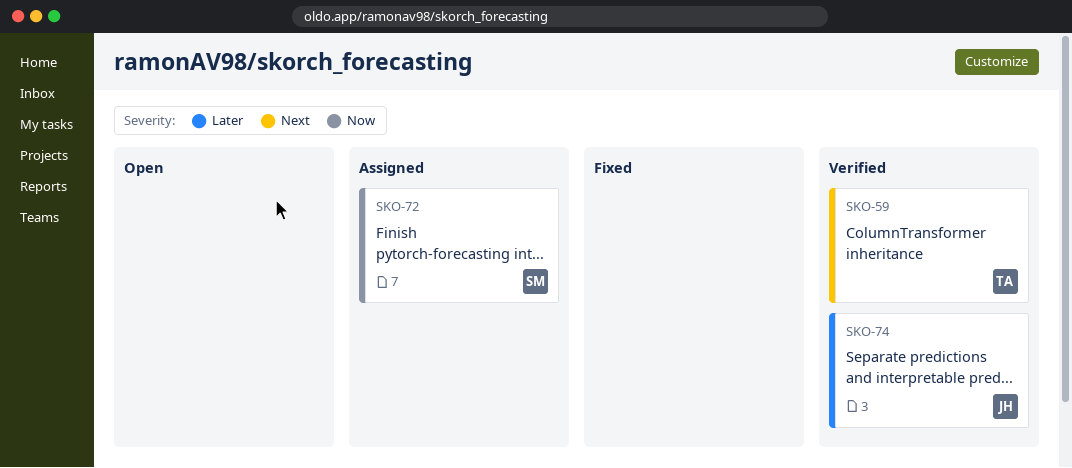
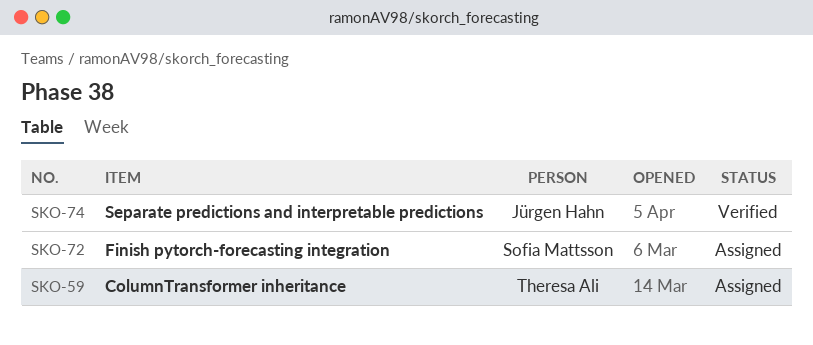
SKO-59, status: Verified -> Assigned

